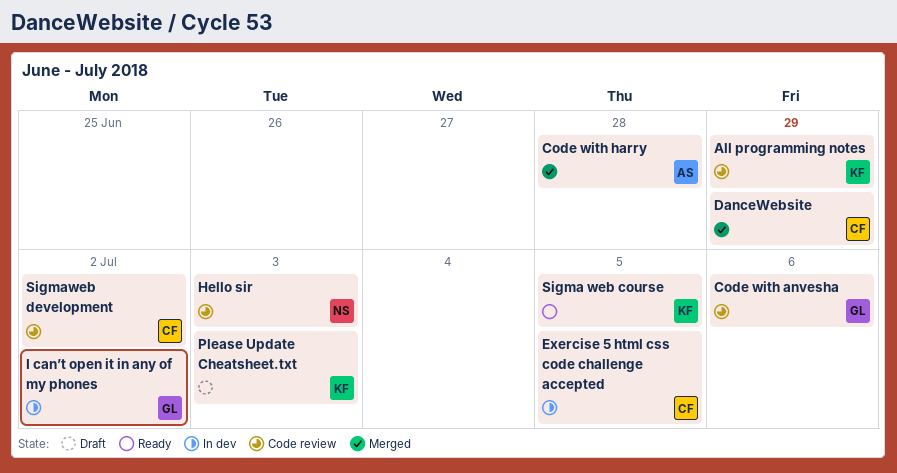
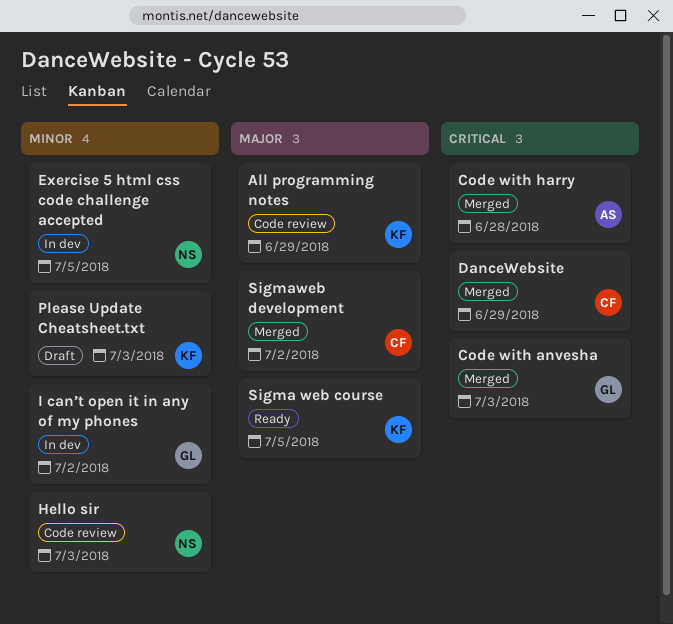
Code with anvesha, status: Code review -> Merged
Code with anvesha, due: Jul 6 -> Jul 3
Exercise 5 html css code challenge accepted, owner: CF -> NS
Sigmaweb development, status: Code review -> Merged

